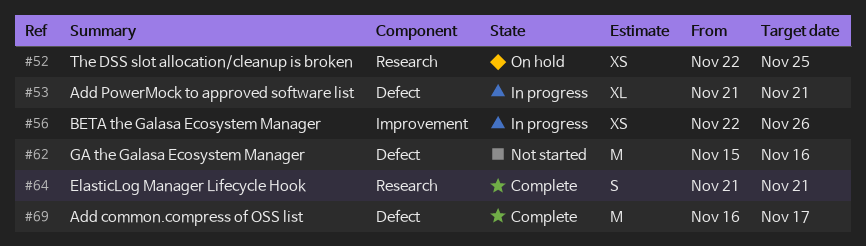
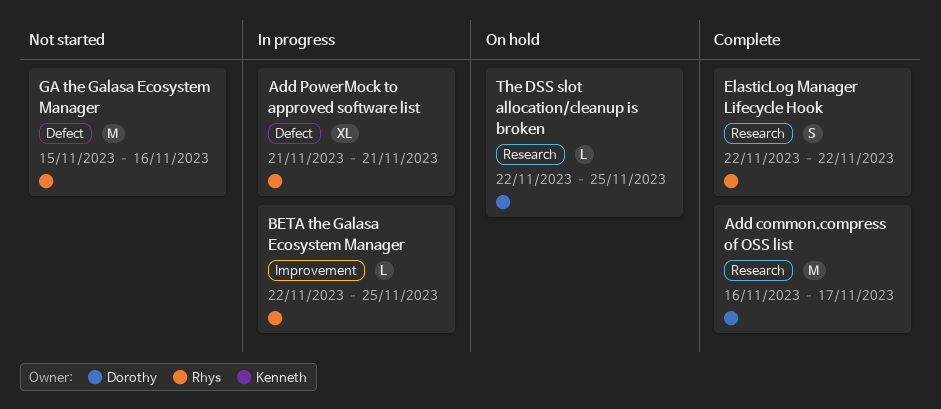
Add common.compress of OSS list, label: Defect -> Research
BETA the Galasa Ecosystem Manager, estimate: XS -> L
BETA the Galasa Ecosystem Manager, due: Nov 26 -> Nov 25
ElasticLog Manager Lifecycle Hook, start: Nov 21 -> Nov 22
ElasticLog Manager Lifecycle Hook, due: Nov 21 -> Nov 22
The DSS slot allocation/cleanup is broken, estimate: XS -> L

